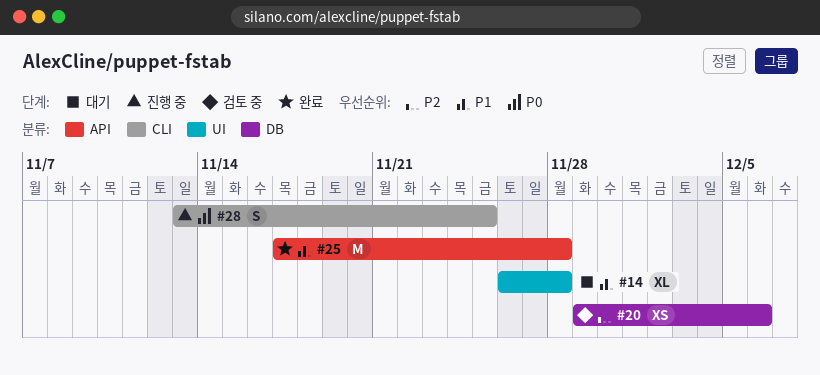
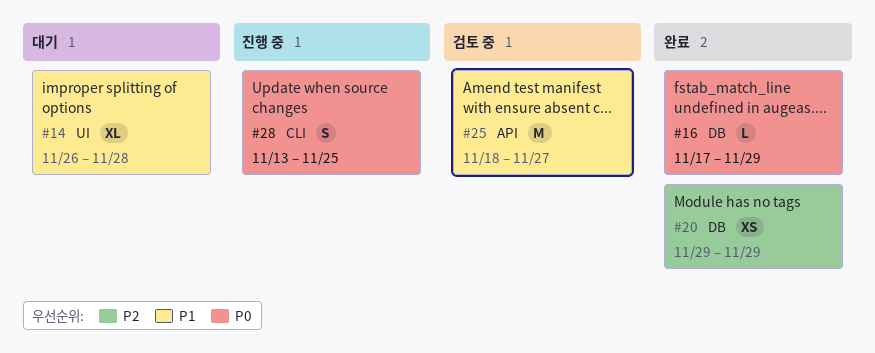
#16: none -> present
#20, status: 검토 중 -> 완료
#20, due: Dec 6 -> Nov 29
#25, status: 완료 -> 검토 중
#25, start: Nov 17 -> Nov 18
#25, due: Nov 28 -> Nov 27

